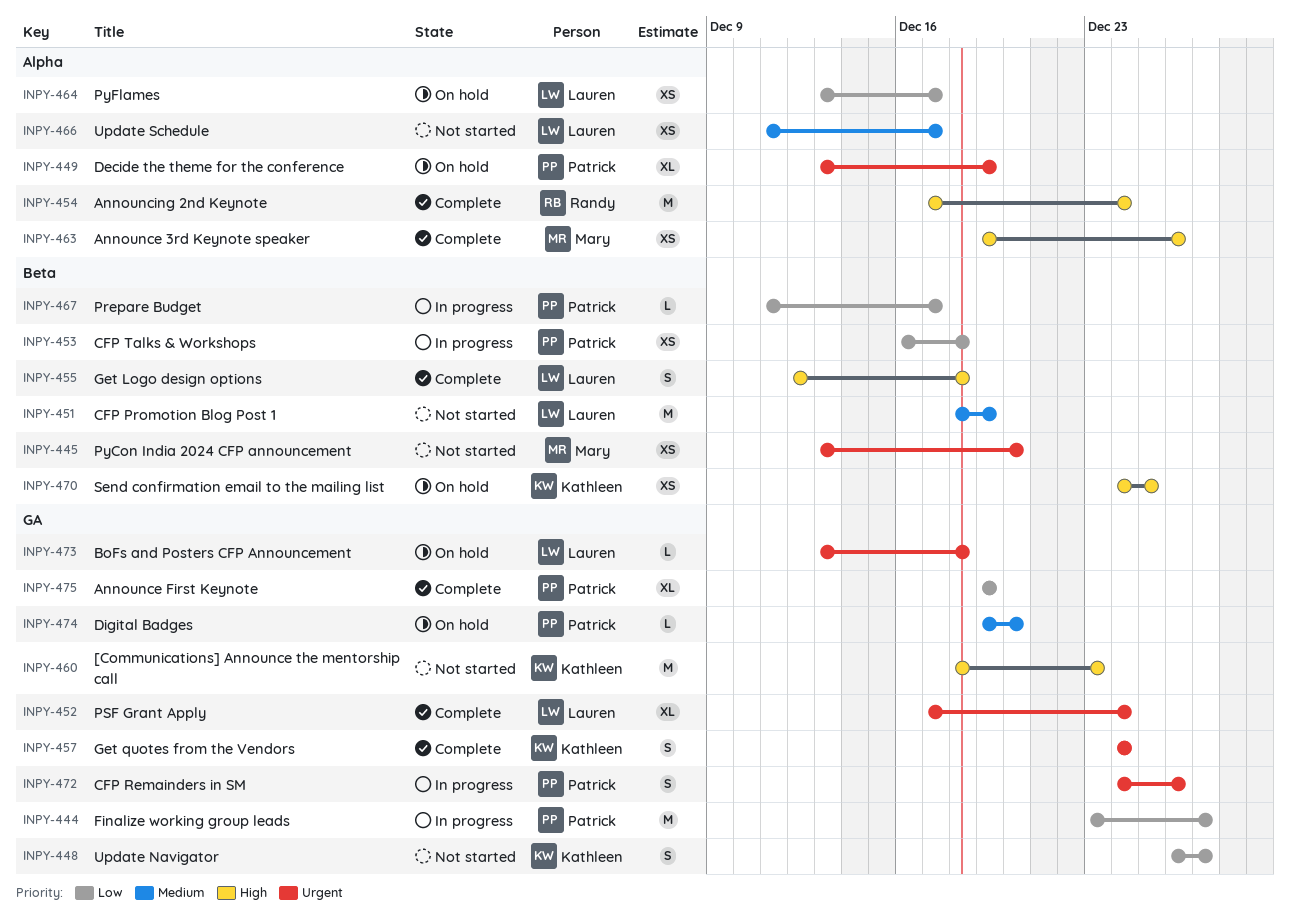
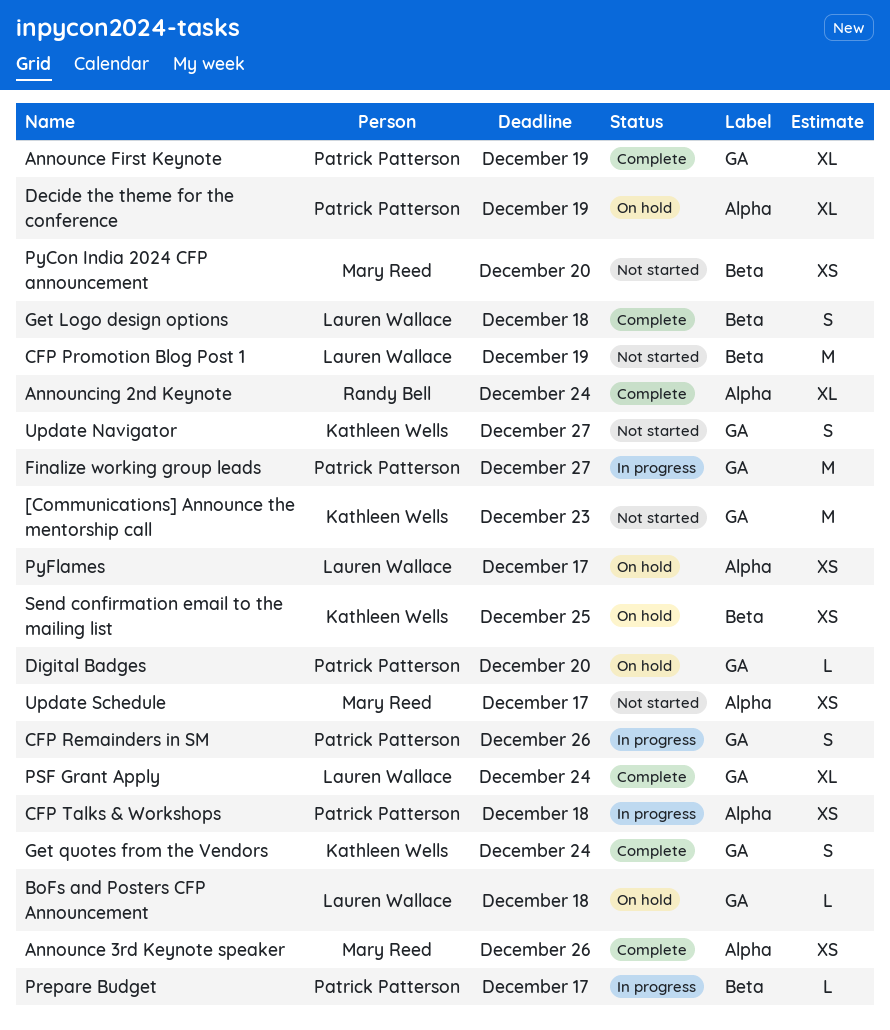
Announcing 2nd Keynote, estimate: M -> XL
CFP Talks & Workshops, label: Beta -> Alpha
Update Schedule, owner: Lauren Wallace -> Mary Reed

